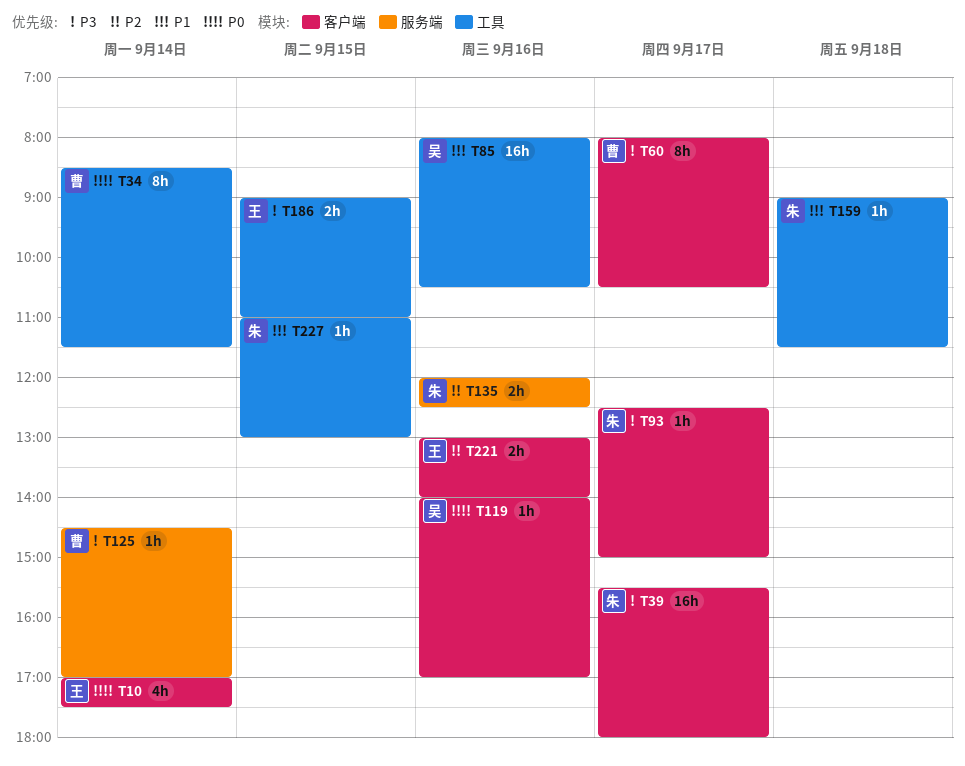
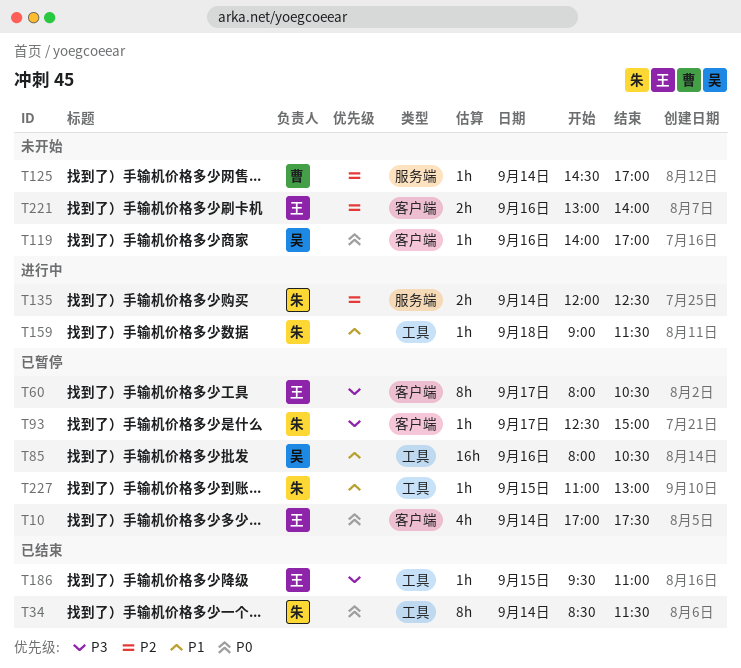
T34, owner: 曹 -> 朱
T39: present -> none
T60, owner: 曹 -> 王
T125, priority: P3 -> P2
T135, day: Sep 16 -> Sep 14
T186, estimate: 2h -> 1h
T186, begins: 09:00 -> 09:30

